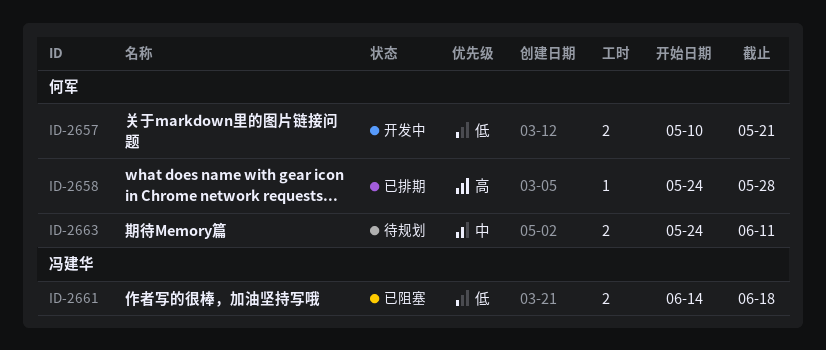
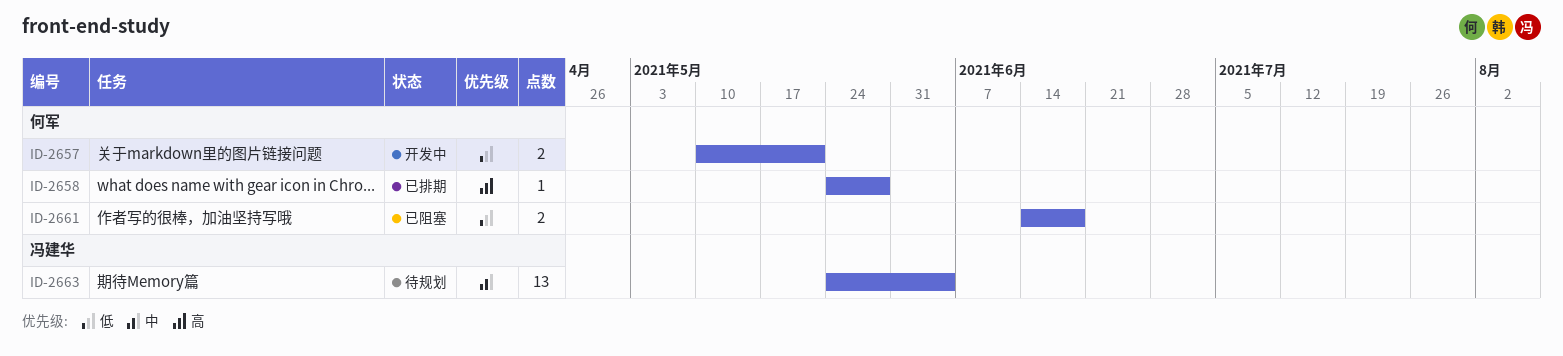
ID-2661, owner: 冯建华 -> 何军
ID-2663, owner: 何军 -> 冯建华
ID-2663, estimate: 2 -> 13
ID-2663, due: Jun 11 -> Jun 4

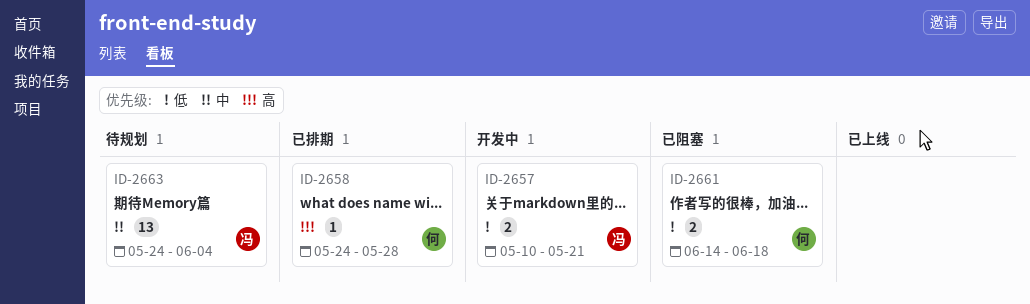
ID-2657, owner: 何军 -> 冯建华

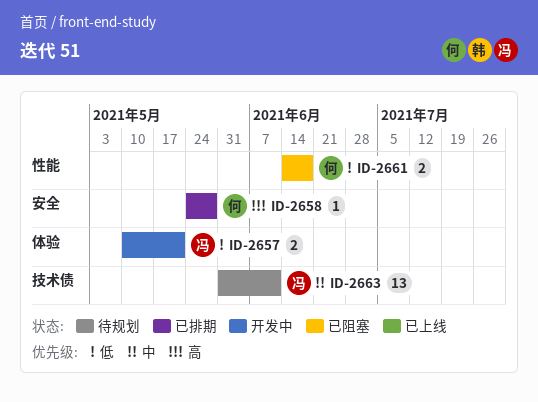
ID-2663, start: May 24 -> May 31
ID-2663, due: Jun 4 -> Jun 11

